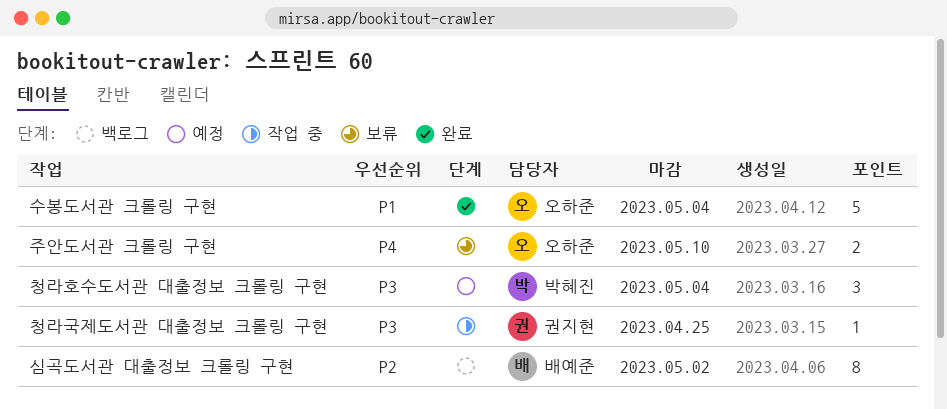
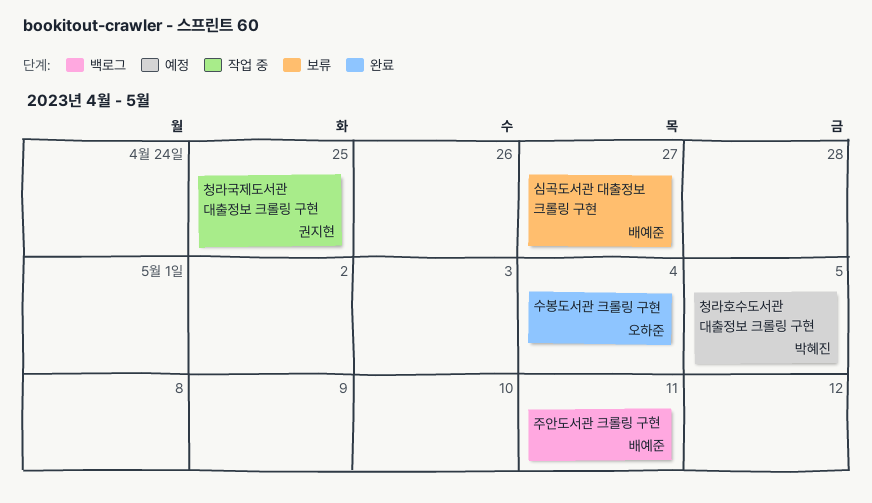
심곡도서관 대출정보 크롤링 구현, status: 백로그 -> 보류
심곡도서관 대출정보 크롤링 구현, due: May 2 -> Apr 27
주안도서관 크롤링 구현, status: 보류 -> 백로그
주안도서관 크롤링 구현, owner: 오하준 -> 배예준
주안도서관 크롤링 구현, due: May 10 -> May 11
청라호수도서관 대출정보 크롤링 구현, due: May 4 -> May 5

